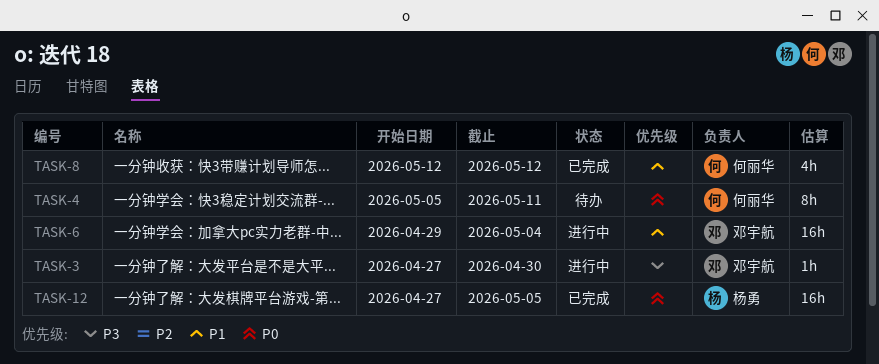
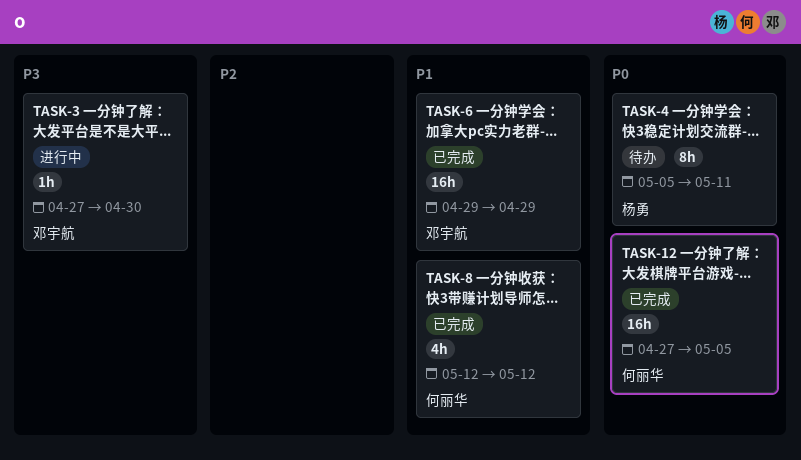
TASK-4, owner: 何丽华 -> 杨勇
TASK-6, status: 进行中 -> 已完成
TASK-6, due: May 4 -> Apr 29
TASK-12, owner: 杨勇 -> 何丽华

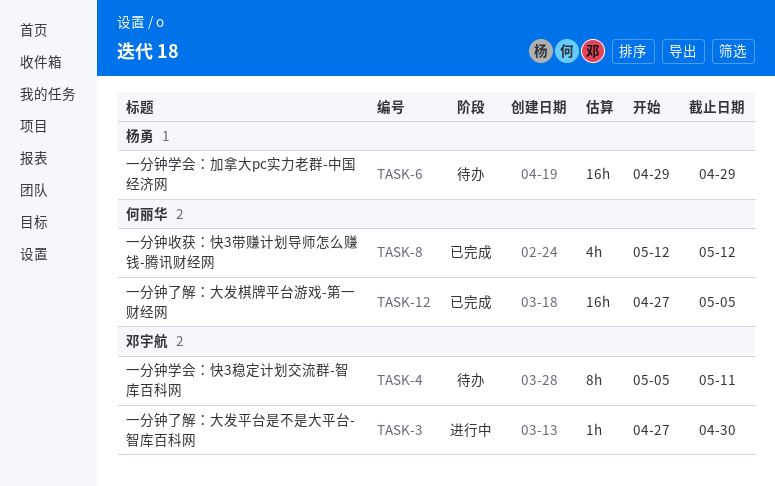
TASK-4, owner: 杨勇 -> 邓宇航
TASK-6, status: 已完成 -> 待办
TASK-6, owner: 邓宇航 -> 杨勇

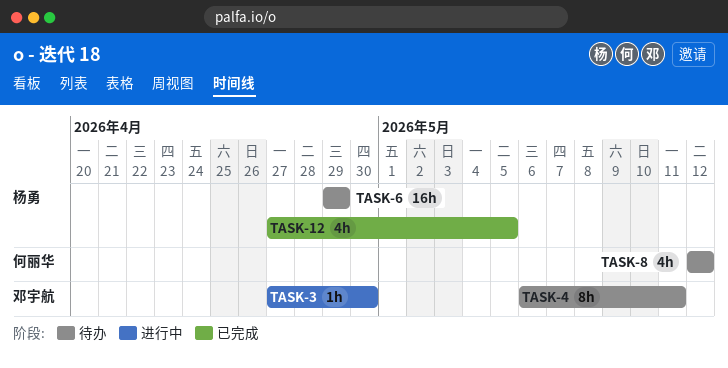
TASK-4, start: May 5 -> May 6
TASK-8, status: 已完成 -> 待办
TASK-12, owner: 何丽华 -> 杨勇
TASK-12, estimate: 16h -> 4h

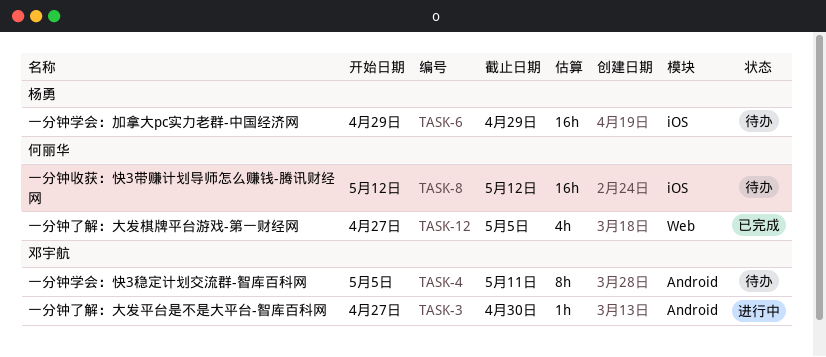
TASK-4, start: May 6 -> May 5
TASK-8, estimate: 4h -> 16h
TASK-12, owner: 杨勇 -> 何丽华

